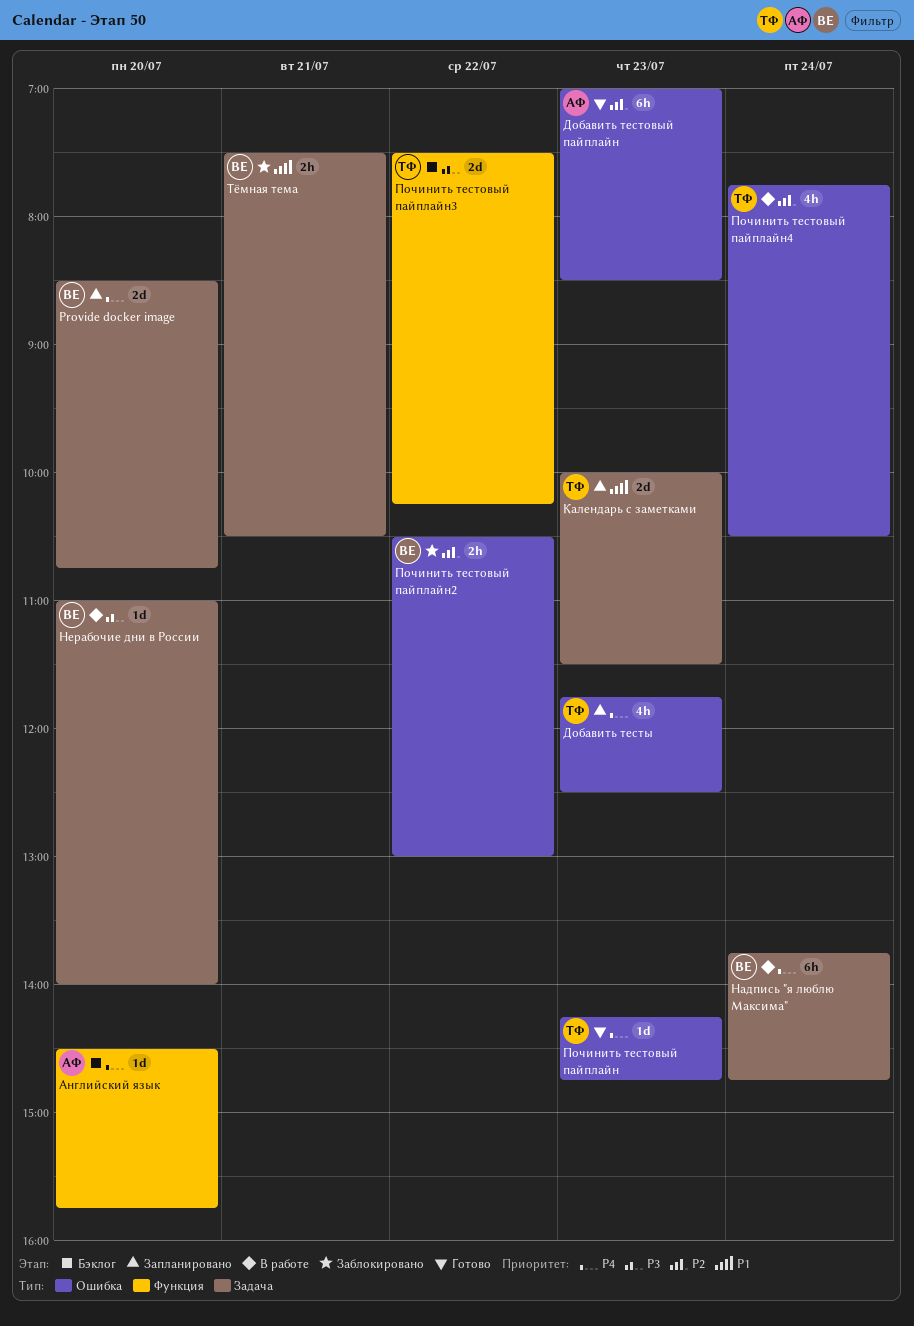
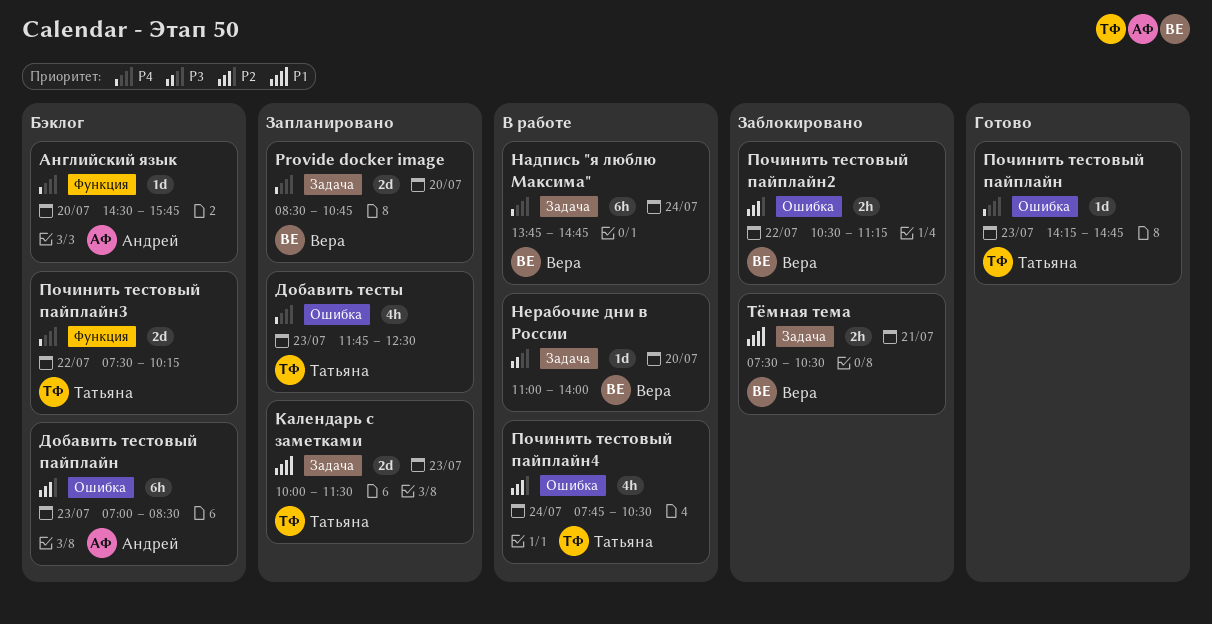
Добавить тестовый пайплайн, status: Готово -> Бэклог
Починить тестовый пайплайн2, ends: 13:00 -> 11:15
Починить тестовый пайплайн3, priority: P3 -> P4

